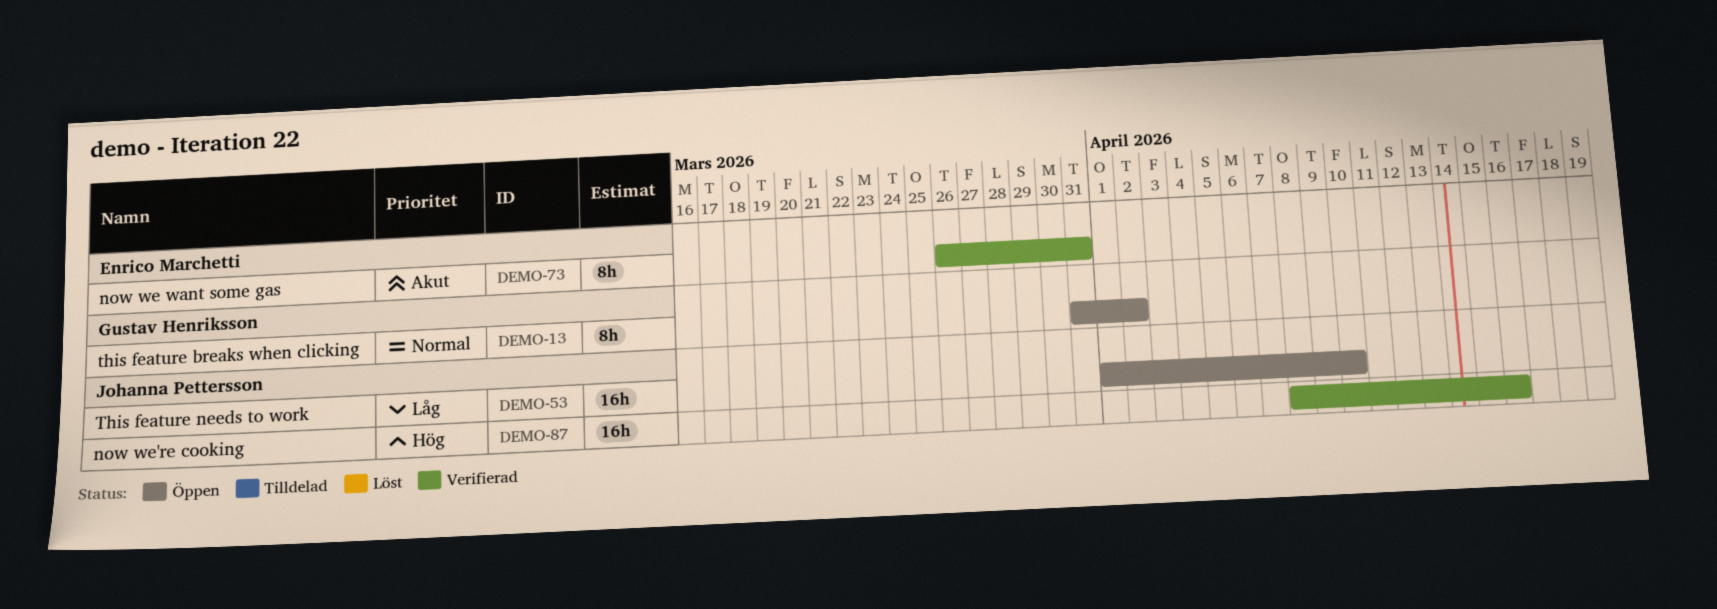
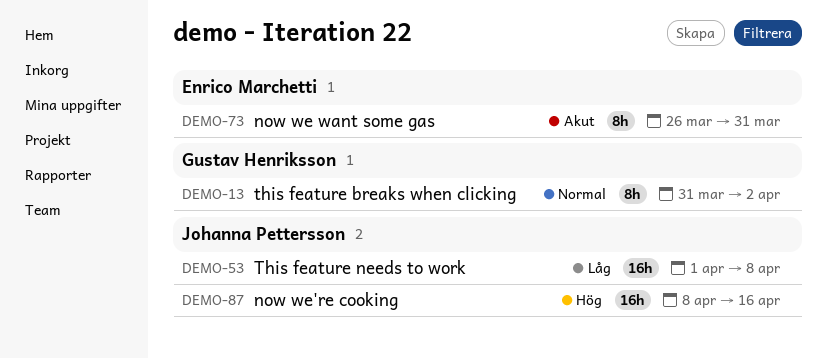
DEMO-53, due: Apr 10 -> Apr 8

